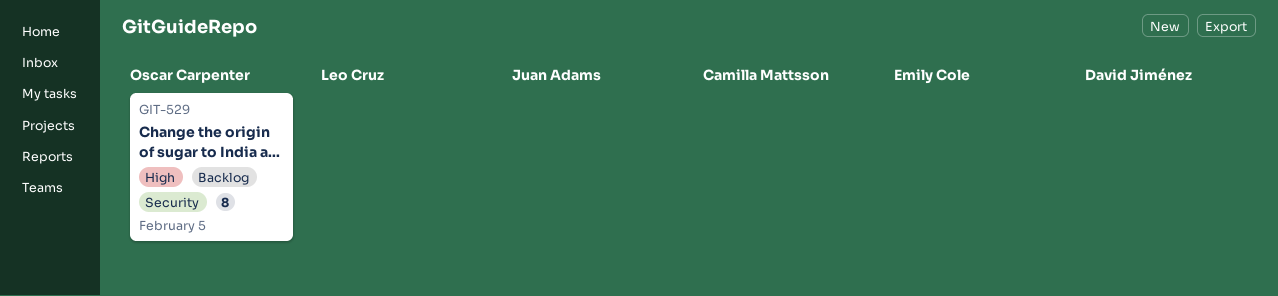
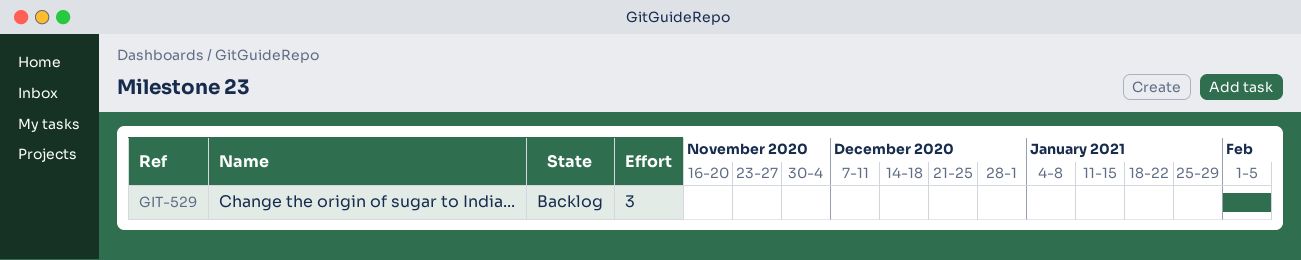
GIT-529, estimate: 8 -> 3

